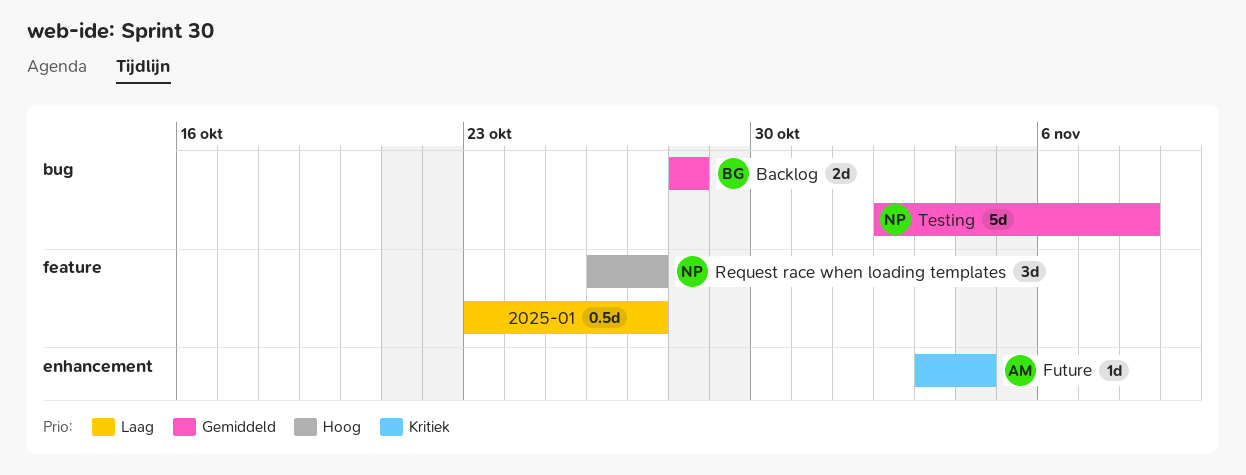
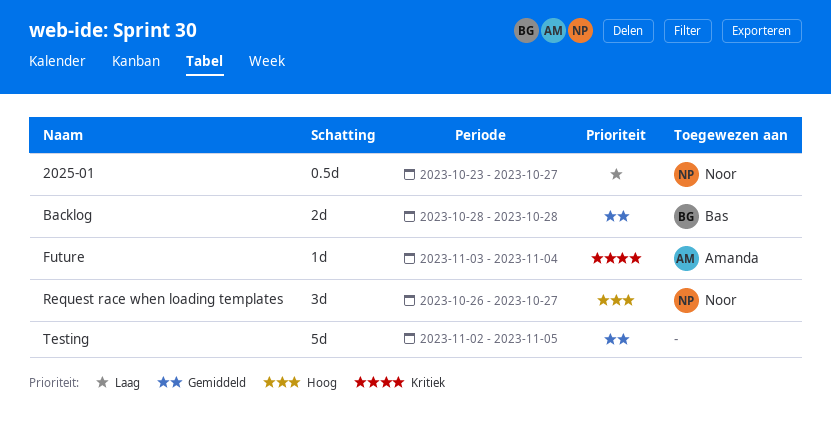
2025-01, owner: none -> Noor
Testing, owner: Noor -> none
Testing, due: Nov 8 -> Nov 5

